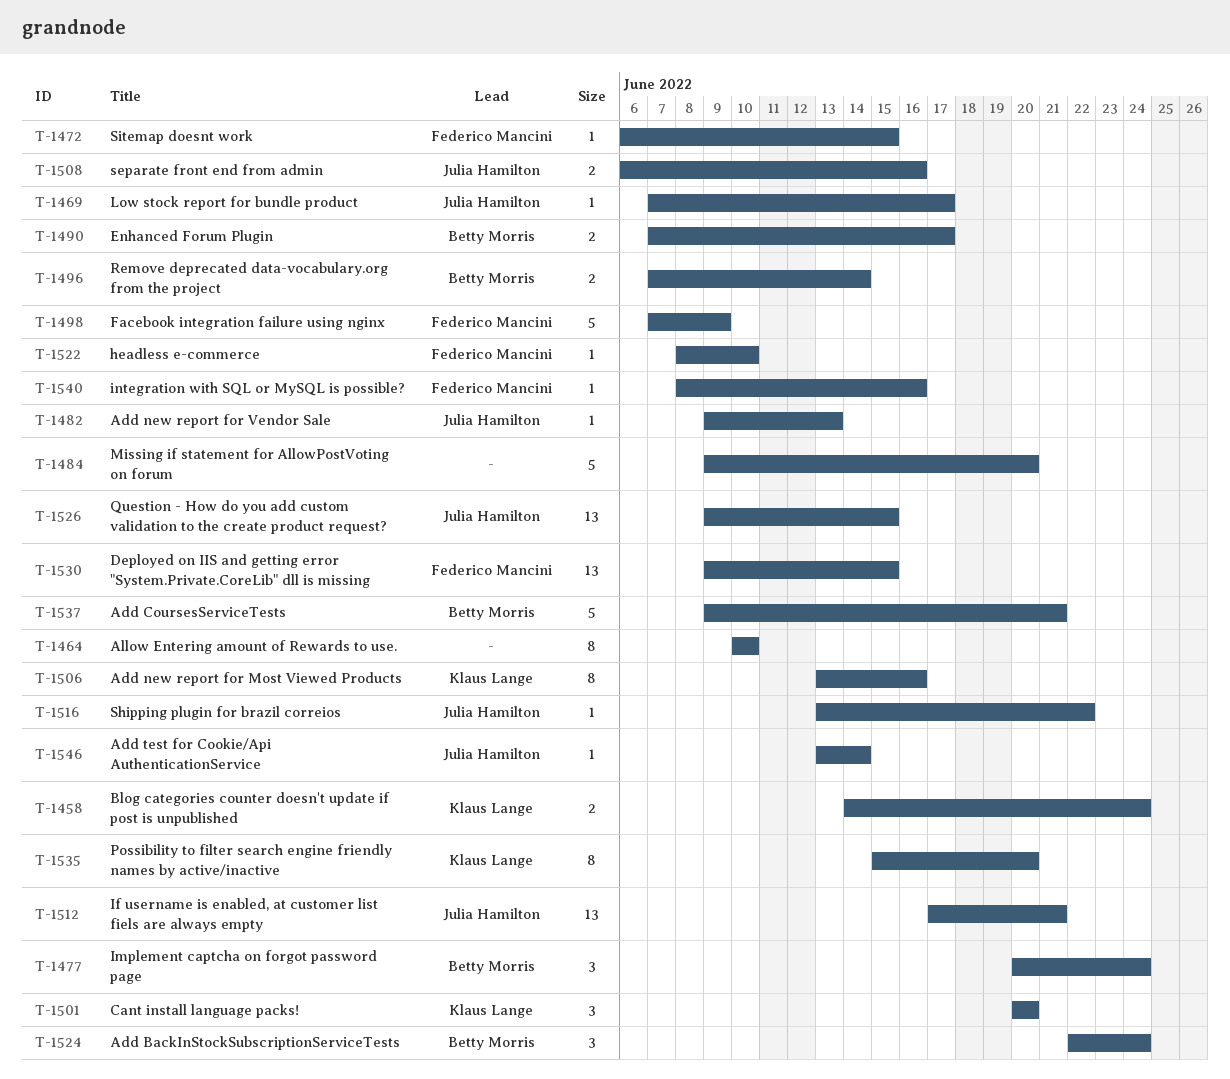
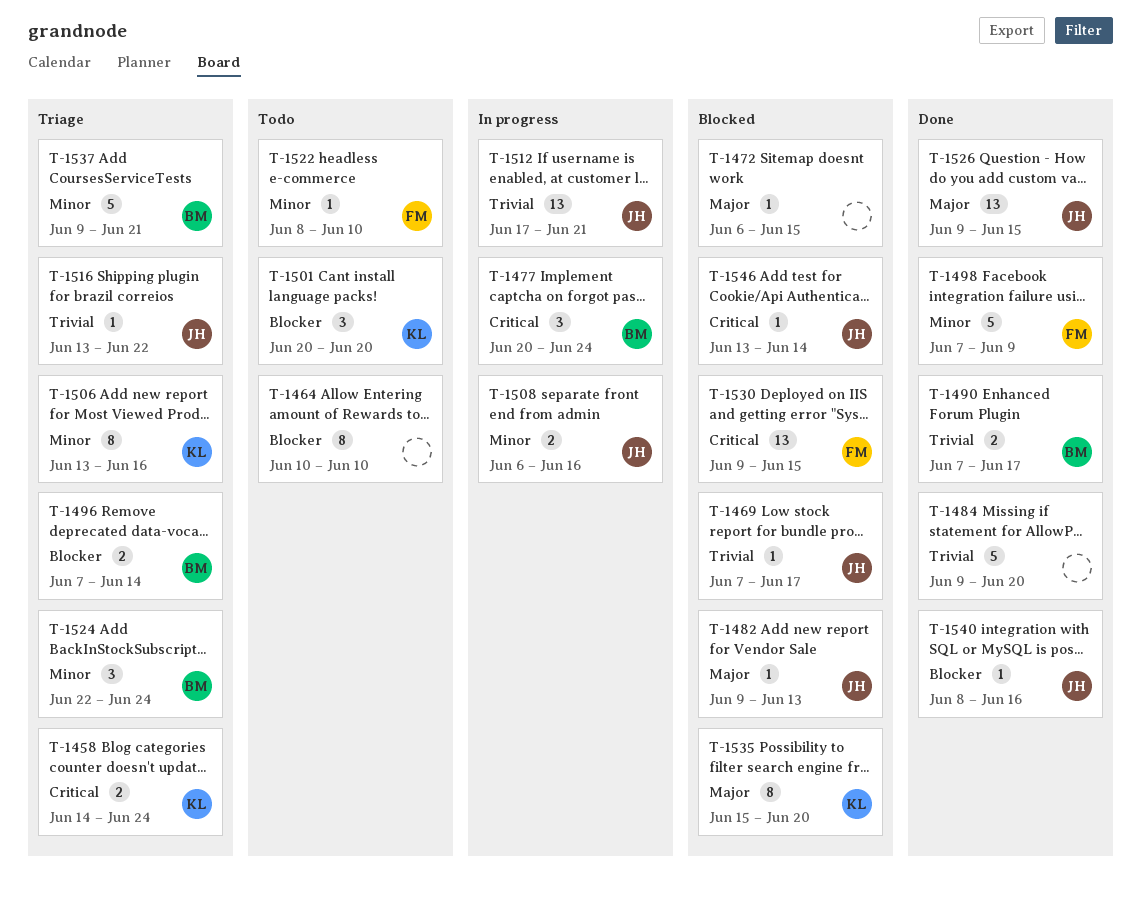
T-1472, owner: Federico Mancini -> none
T-1540, owner: Federico Mancini -> Julia Hamilton

